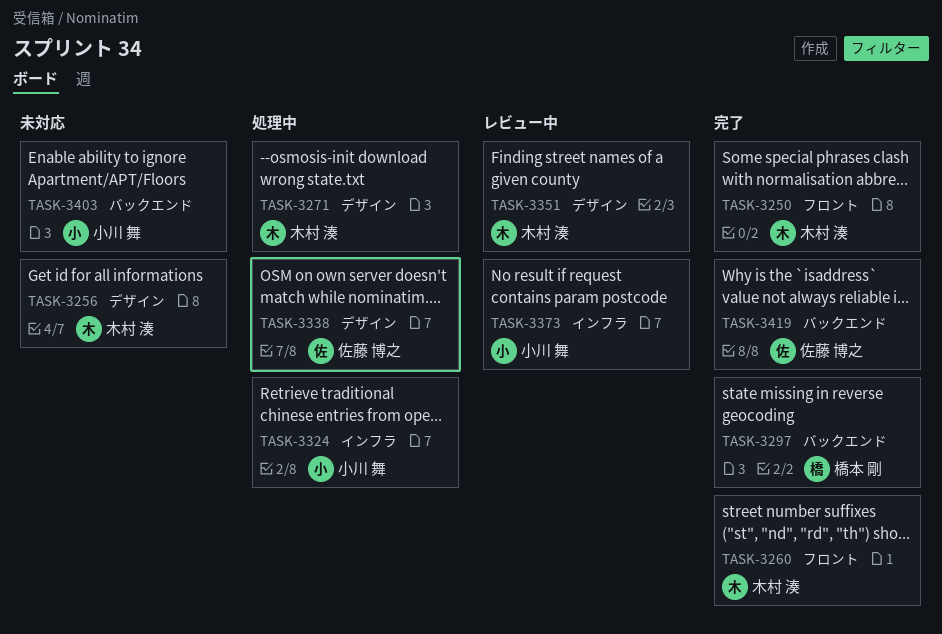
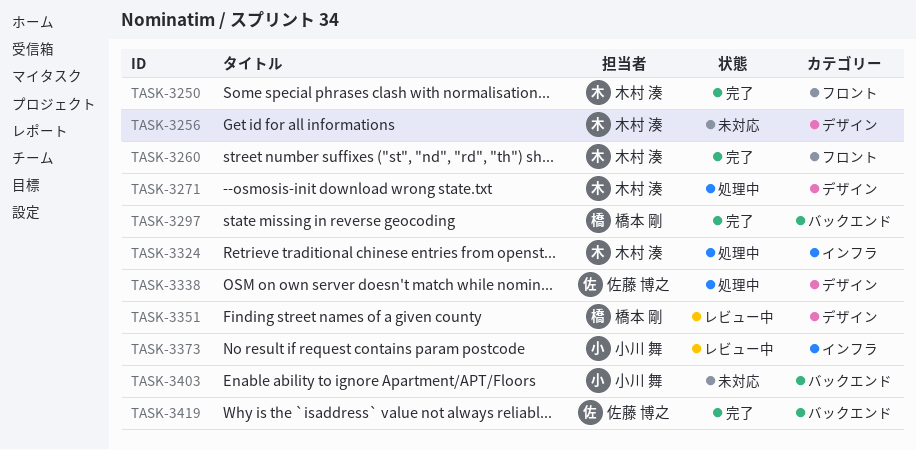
TASK-3324, owner: 小川 舞 -> 木村 湊
TASK-3351, owner: 木村 湊 -> 橋本 剛

